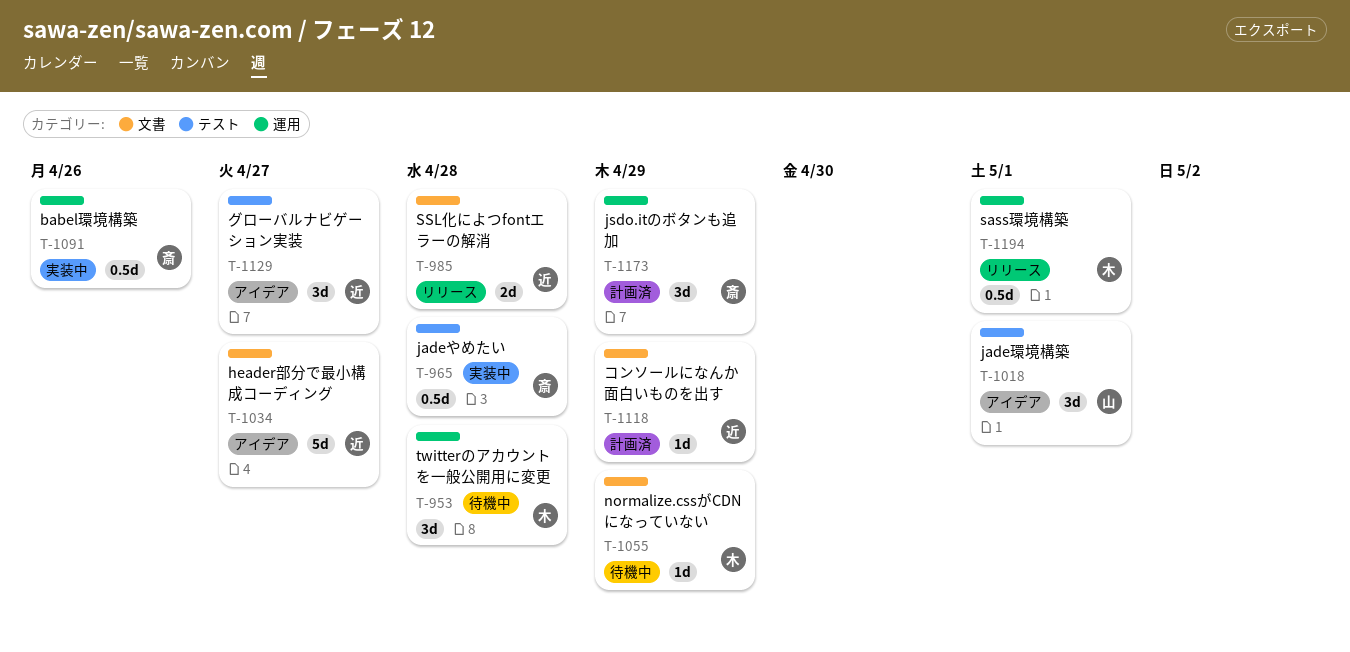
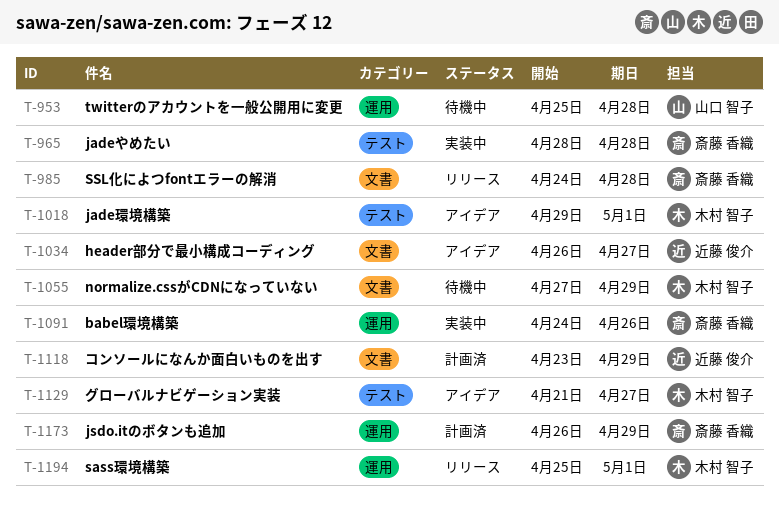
T-953, owner: 木村 智子 -> 山口 智子
T-985, owner: 近藤 俊介 -> 斎藤 香織
T-1018, owner: 山口 智子 -> 木村 智子
T-1129, owner: 近藤 俊介 -> 木村 智子

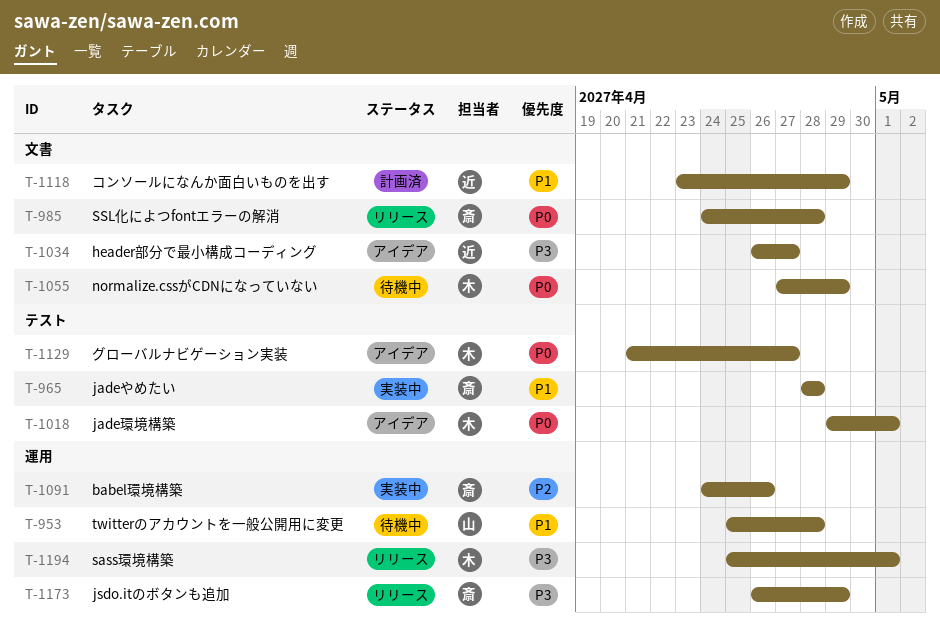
T-1173, status: 計画済 -> リリース

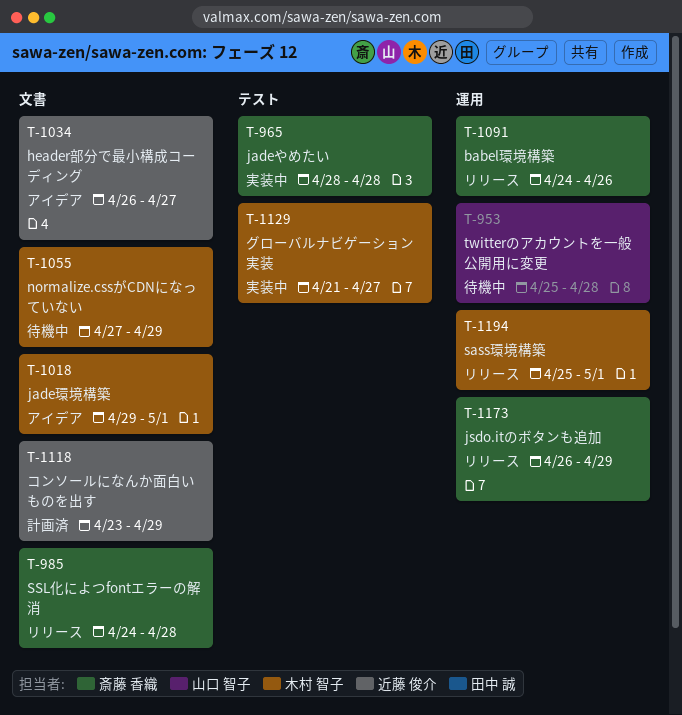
T-1018, label: テスト -> 文書
T-1091, status: 実装中 -> リリース
T-1129, status: アイデア -> 実装中

